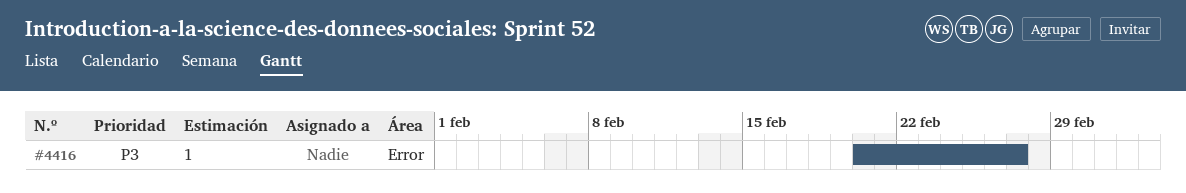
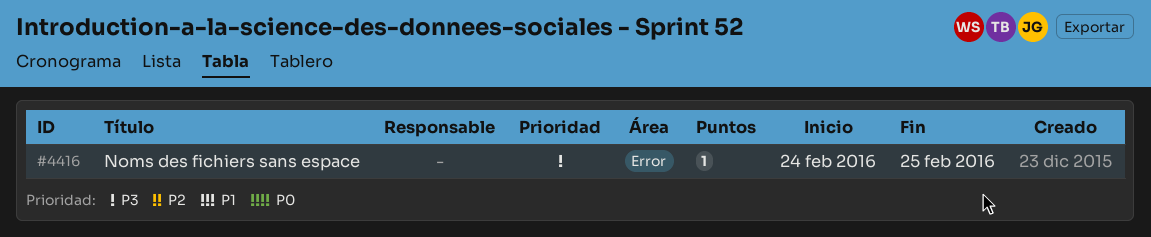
#4416, start: Feb 20 -> Feb 24
#4416, due: Feb 27 -> Feb 25

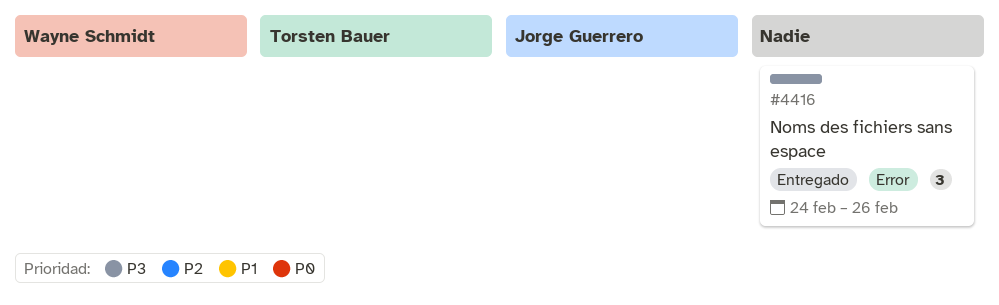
#4416, estimate: 1 -> 3
#4416, due: Feb 25 -> Feb 26

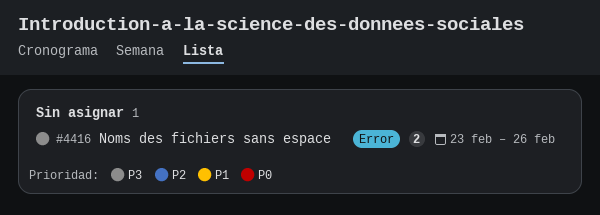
#4416, estimate: 3 -> 2
#4416, start: Feb 24 -> Feb 23

